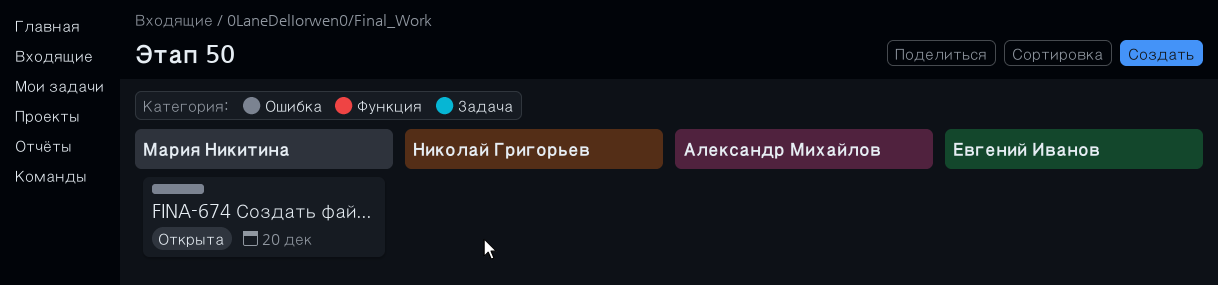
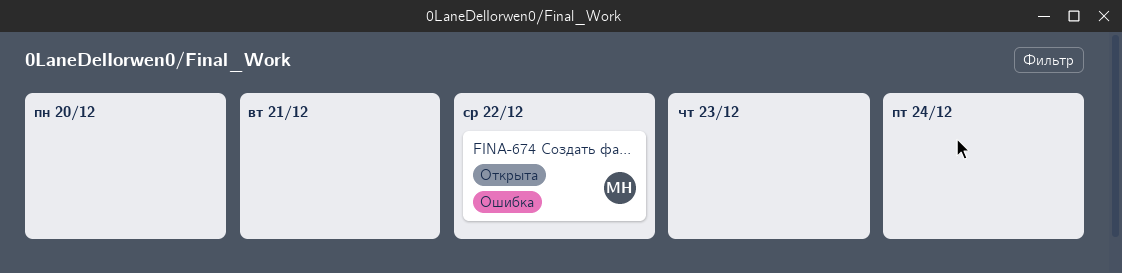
FINA-674, due: Dec 20 -> Dec 22

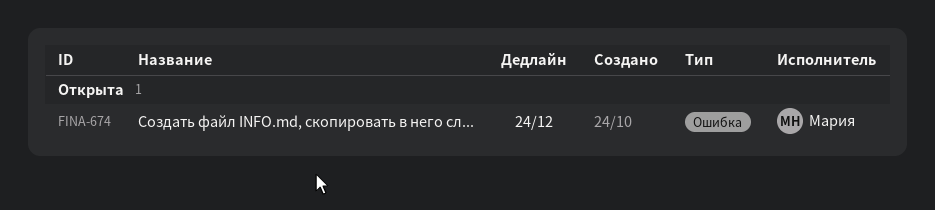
FINA-674, due: Dec 22 -> Dec 24

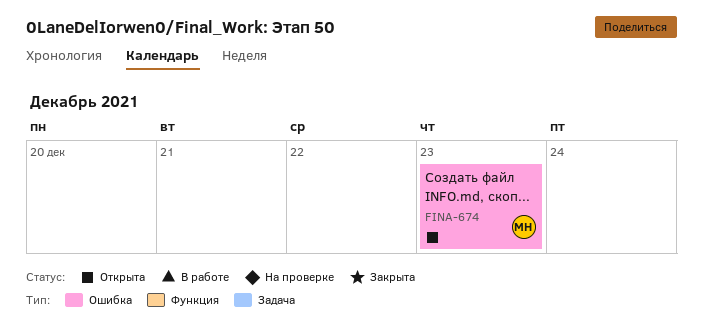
FINA-674, due: Dec 24 -> Dec 23

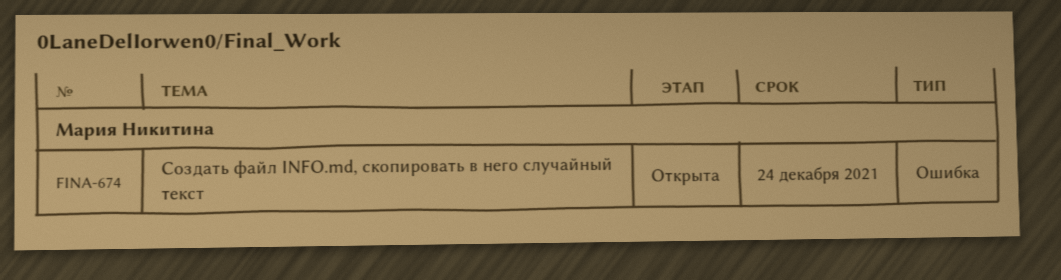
FINA-674, due: Dec 23 -> Dec 24

